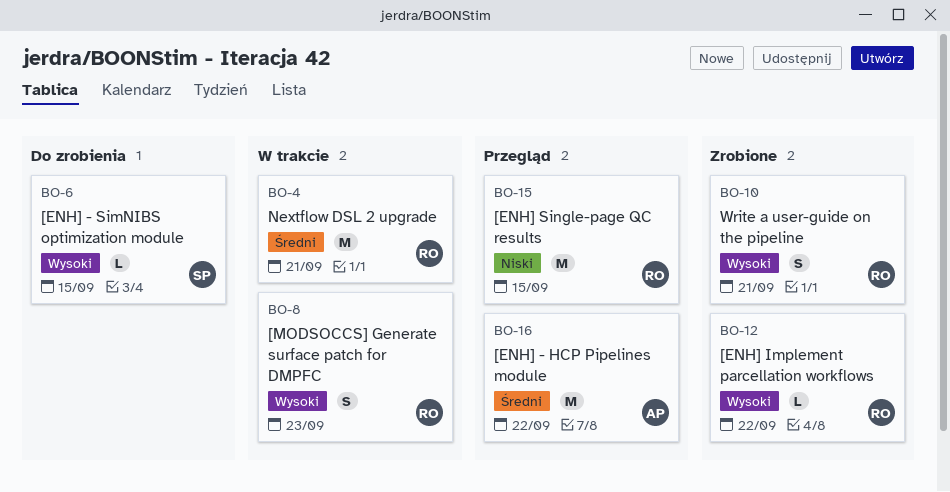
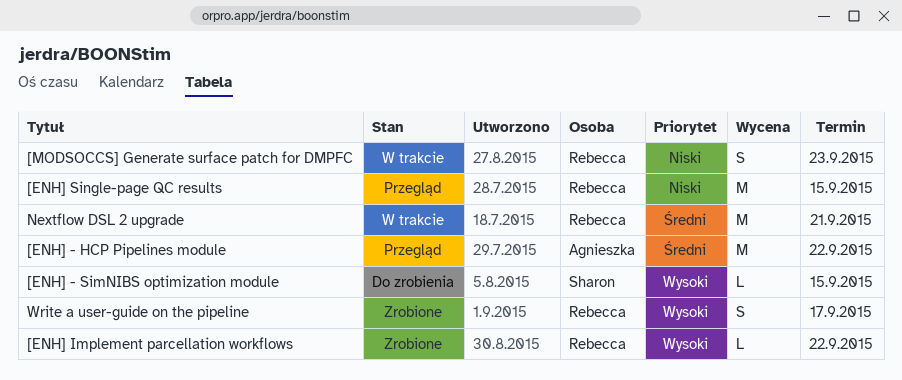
[MODSOCCS] Generate surface patch for DMPFC, priority: Wysoki -> Niski
Write a user-guide on the pipeline, due: Sep 21 -> Sep 17

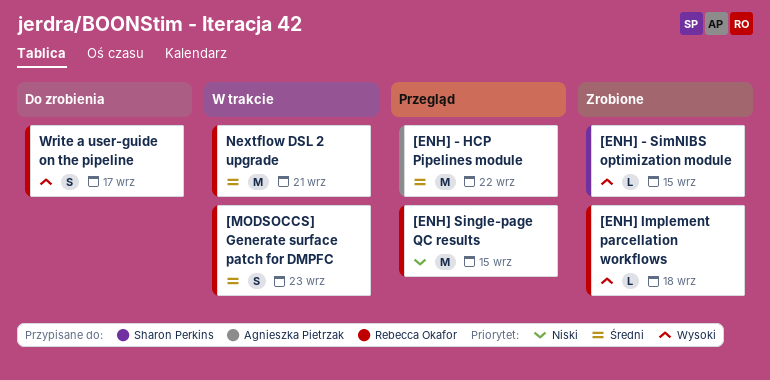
[ENH] - SimNIBS optimization module, status: Do zrobienia -> Zrobione
[ENH] Implement parcellation workflows, due: Sep 22 -> Sep 18
[MODSOCCS] Generate surface patch for DMPFC, priority: Niski -> Średni
Write a user-guide on the pipeline, status: Zrobione -> Do zrobienia

